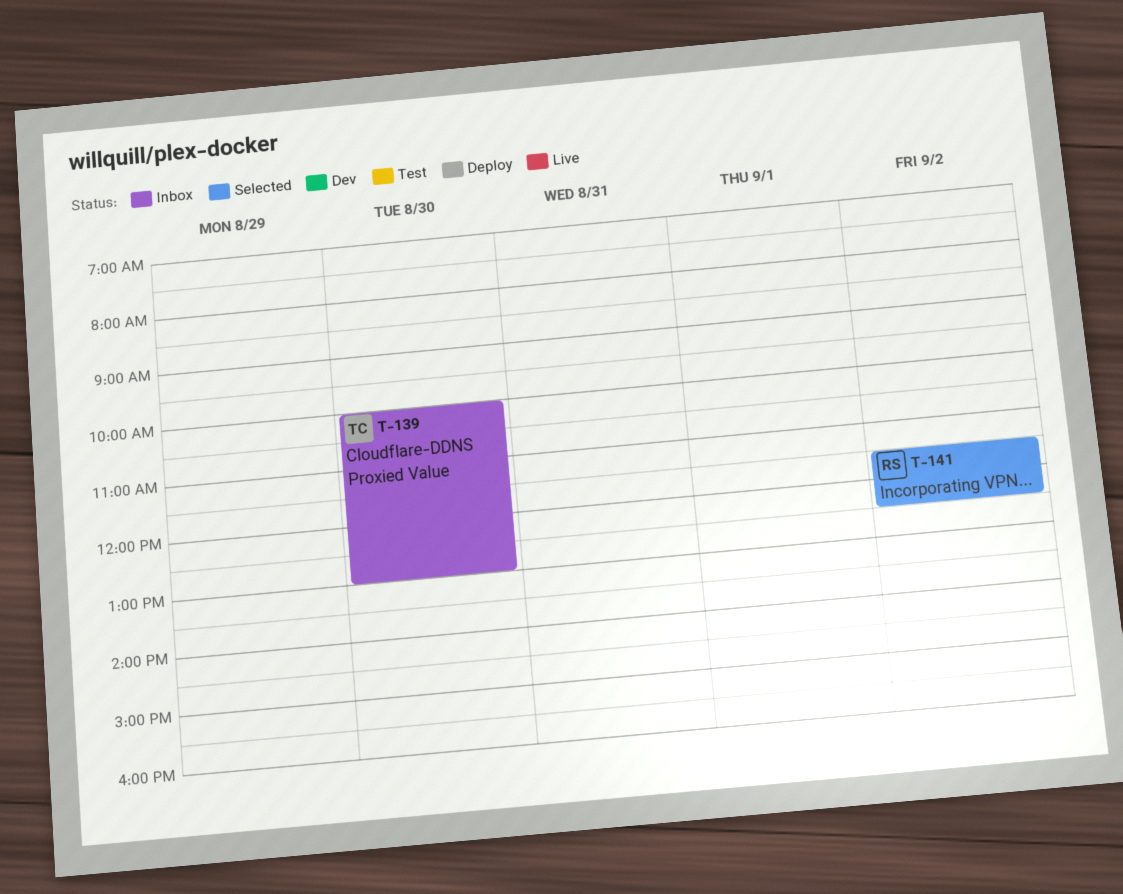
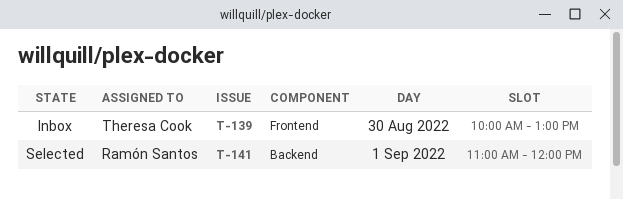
T-141, day: Sep 2 -> Sep 1
T-141, begins: 11:30 -> 11:00
T-141, ends: 12:30 -> 12:00

